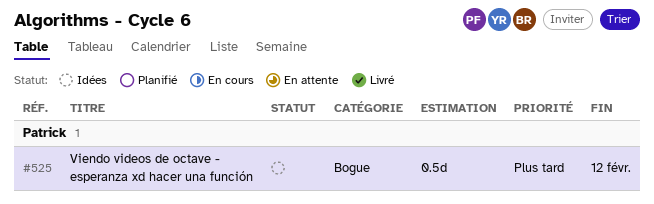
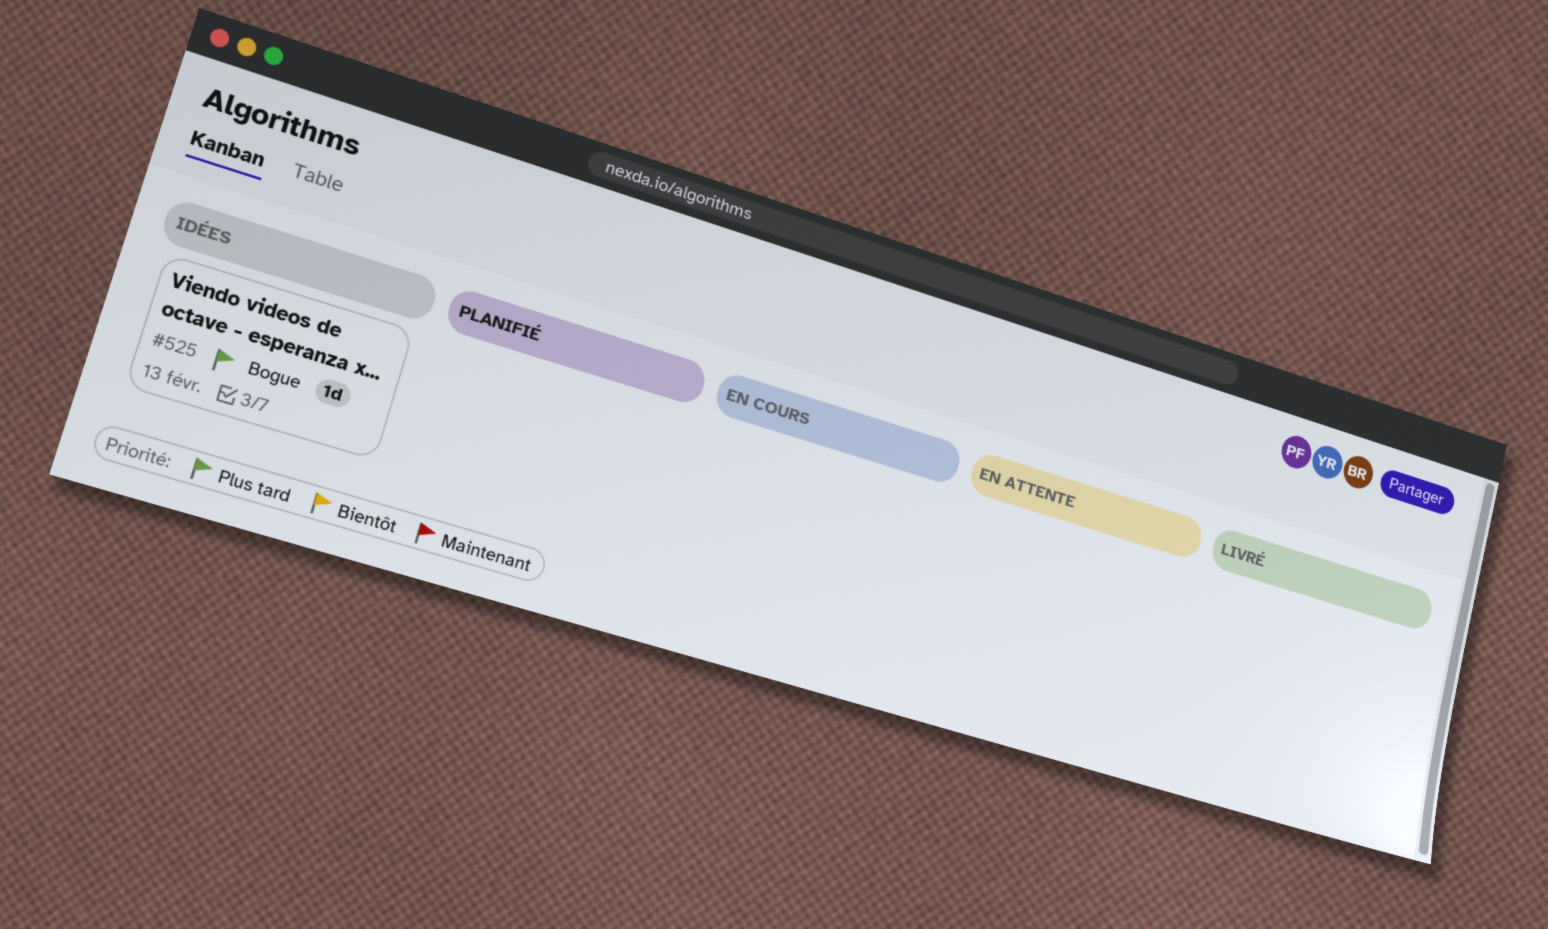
#525, estimate: 0.5d -> 1d
#525, due: Feb 12 -> Feb 13

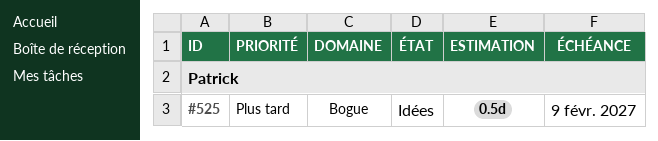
#525, estimate: 1d -> 0.5d
#525, due: Feb 13 -> Feb 9

